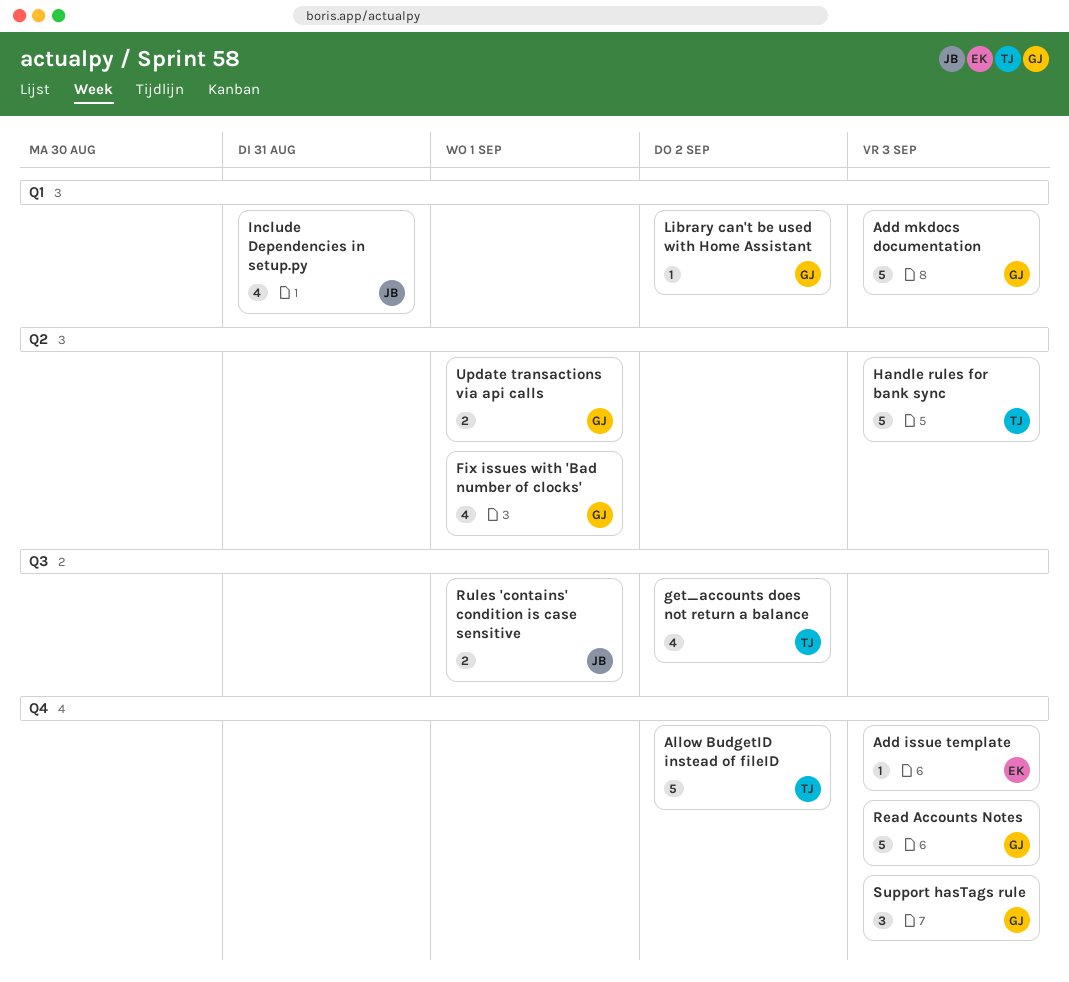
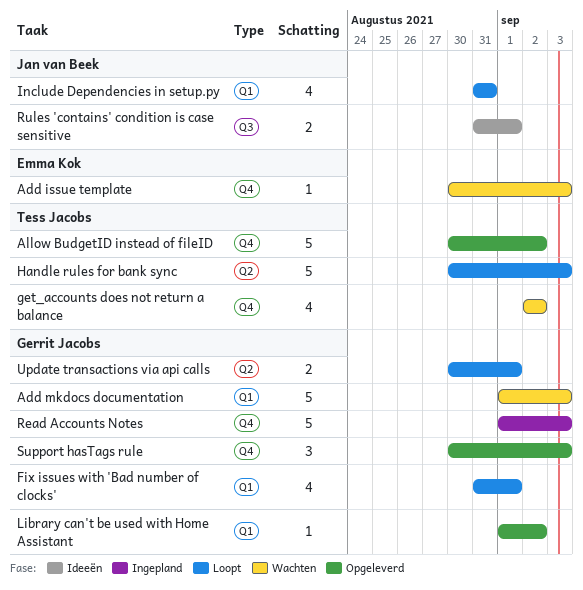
Fix issues with 'Bad number of clocks', label: Q2 -> Q1
get_accounts does not return a balance, label: Q3 -> Q4

